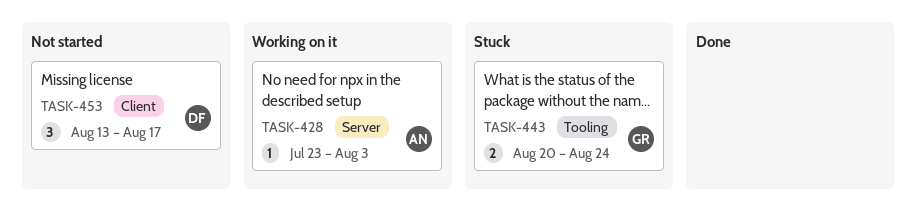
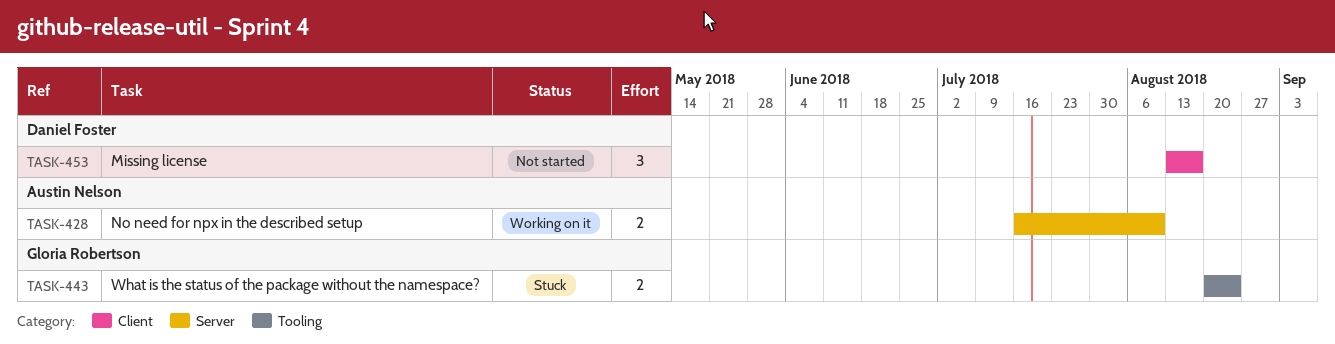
TASK-428, estimate: 1 -> 2
TASK-428, start: Jul 23 -> Jul 16
TASK-428, due: Aug 3 -> Aug 10

